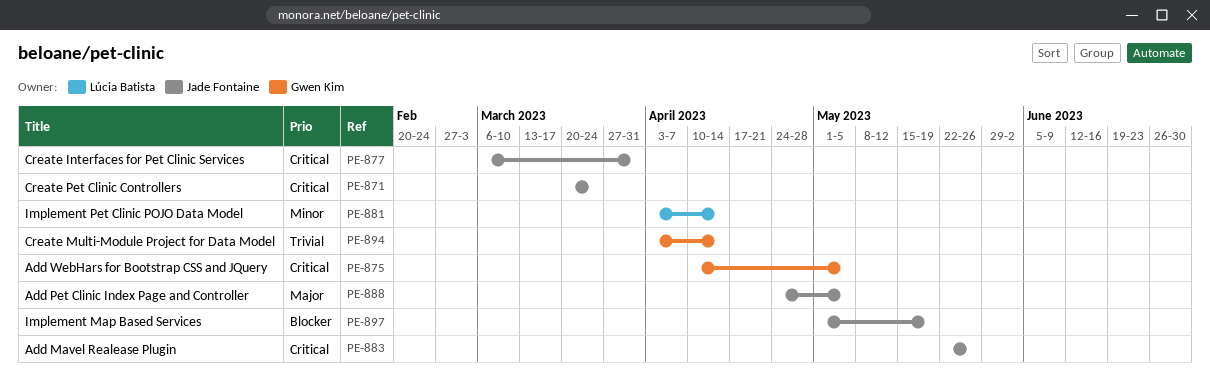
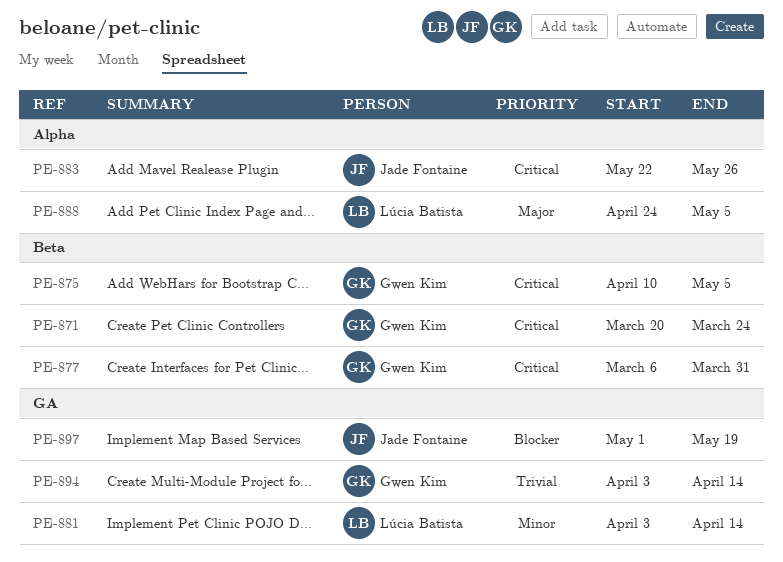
PE-871, owner: Jade Fontaine -> Gwen Kim
PE-877, owner: Jade Fontaine -> Gwen Kim
PE-888, owner: Jade Fontaine -> Lúcia Batista

